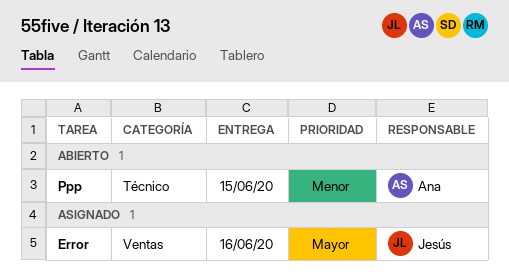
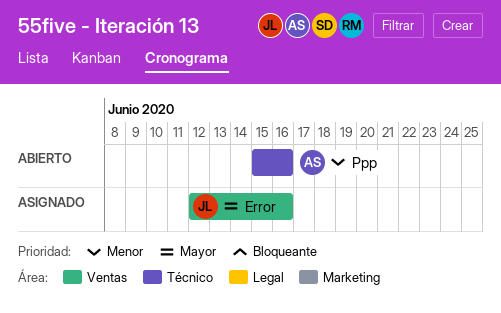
Ppp, due: Jun 15 -> Jun 16

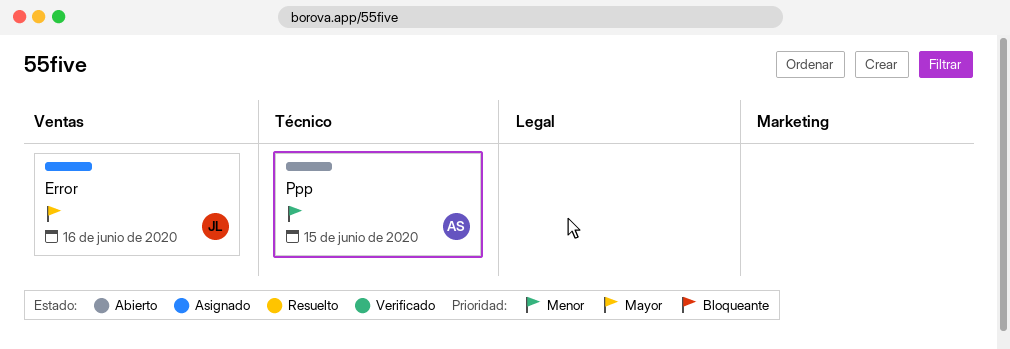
Ppp, due: Jun 16 -> Jun 15

